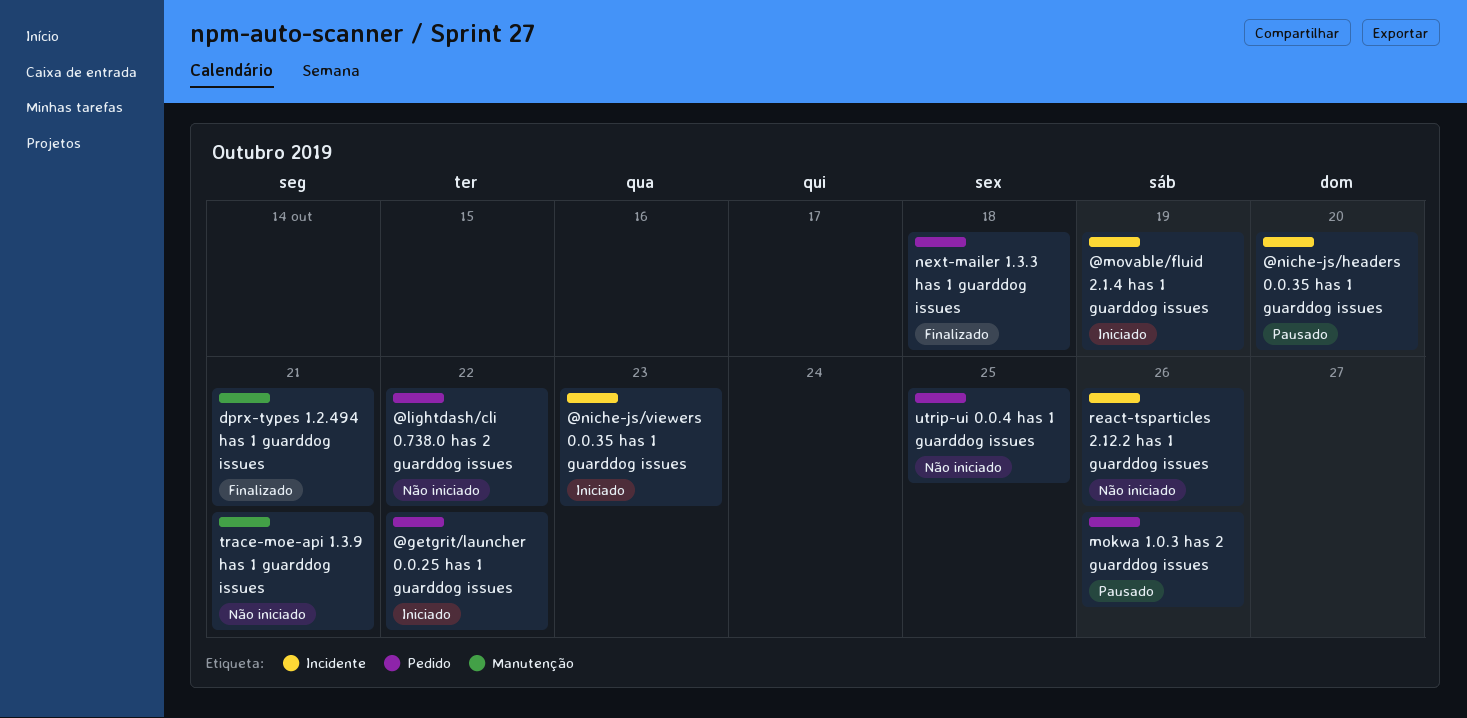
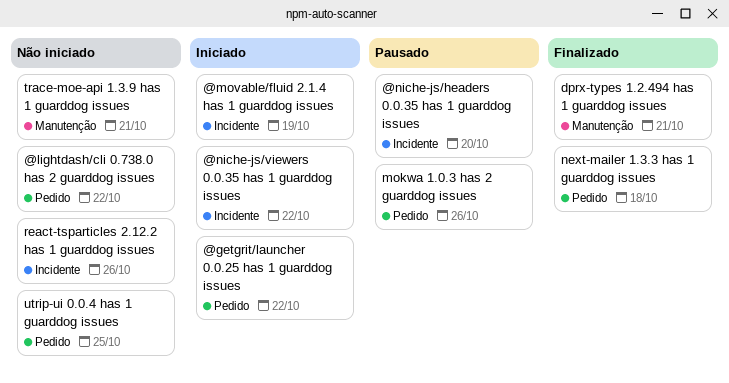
@niche-js/viewers 0.0.35 has 1 guarddog issues, due: Oct 23 -> Oct 22

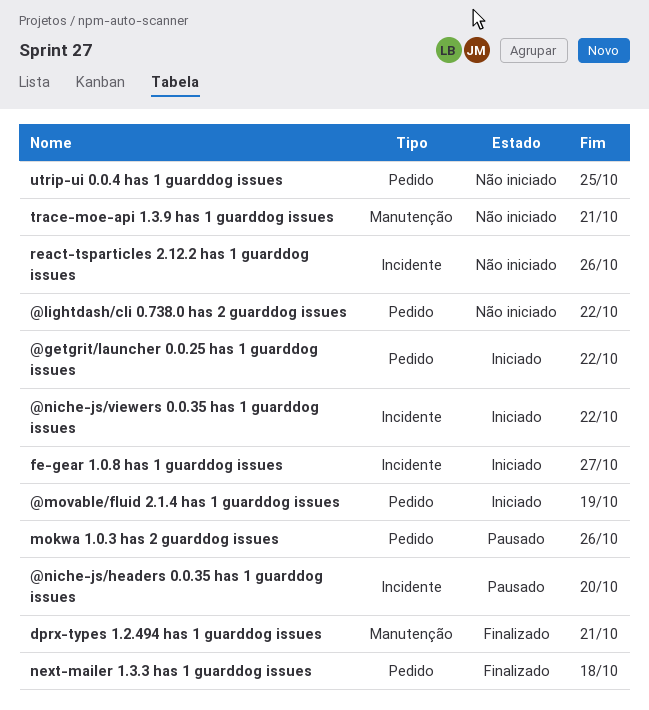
@movable/fluid 2.1.4 has 1 guarddog issues, label: Incidente -> Pedido
fe-gear 1.0.8 has 1 guarddog issues: none -> present

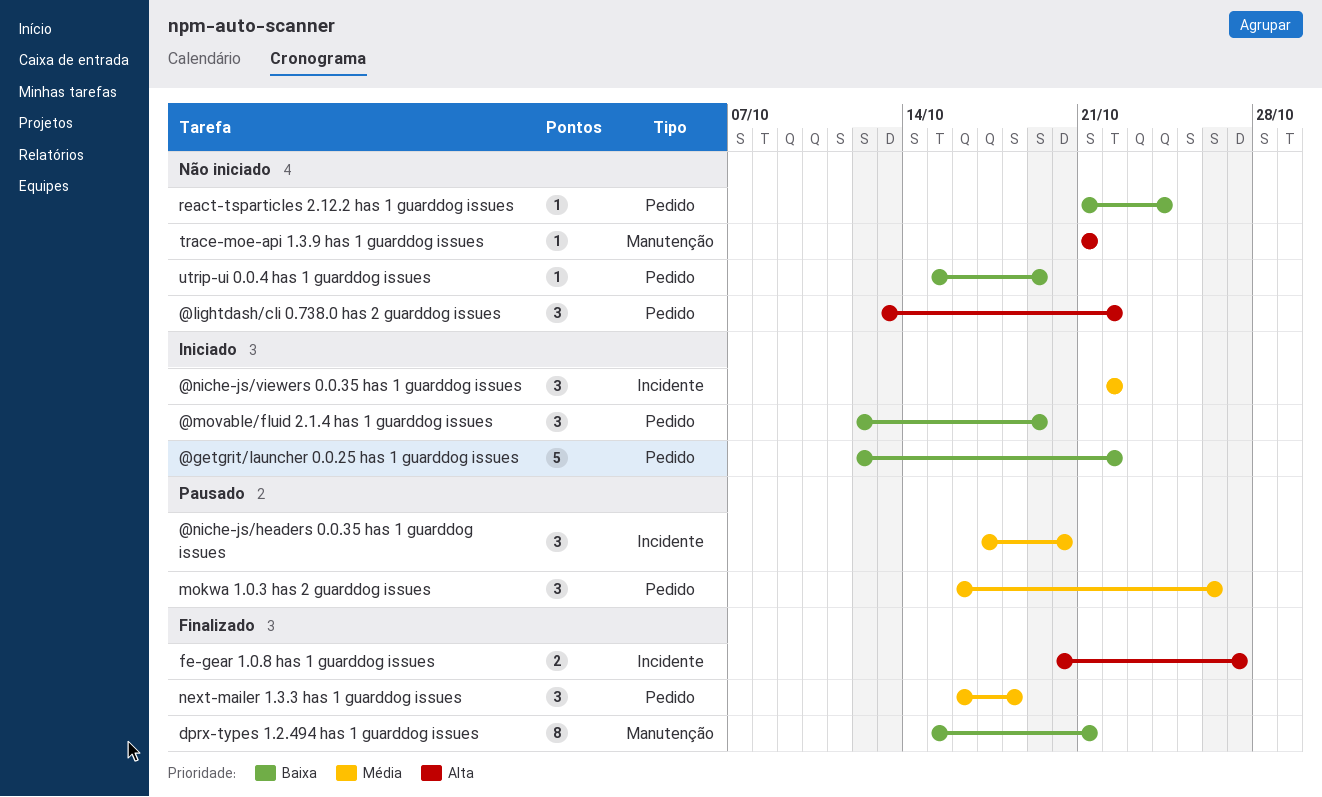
fe-gear 1.0.8 has 1 guarddog issues, status: Iniciado -> Finalizado
react-tsparticles 2.12.2 has 1 guarddog issues, label: Incidente -> Pedido
react-tsparticles 2.12.2 has 1 guarddog issues, due: Oct 26 -> Oct 24
utrip-ui 0.0.4 has 1 guarddog issues, due: Oct 25 -> Oct 19

